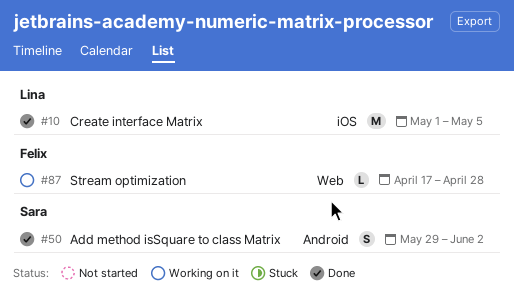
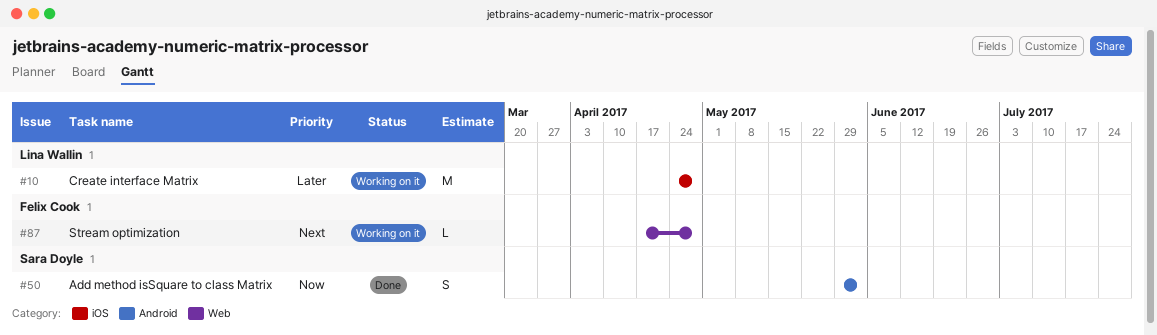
#10, status: Done -> Working on it
#10, start: May 1 -> Apr 24
#10, due: May 5 -> Apr 28

